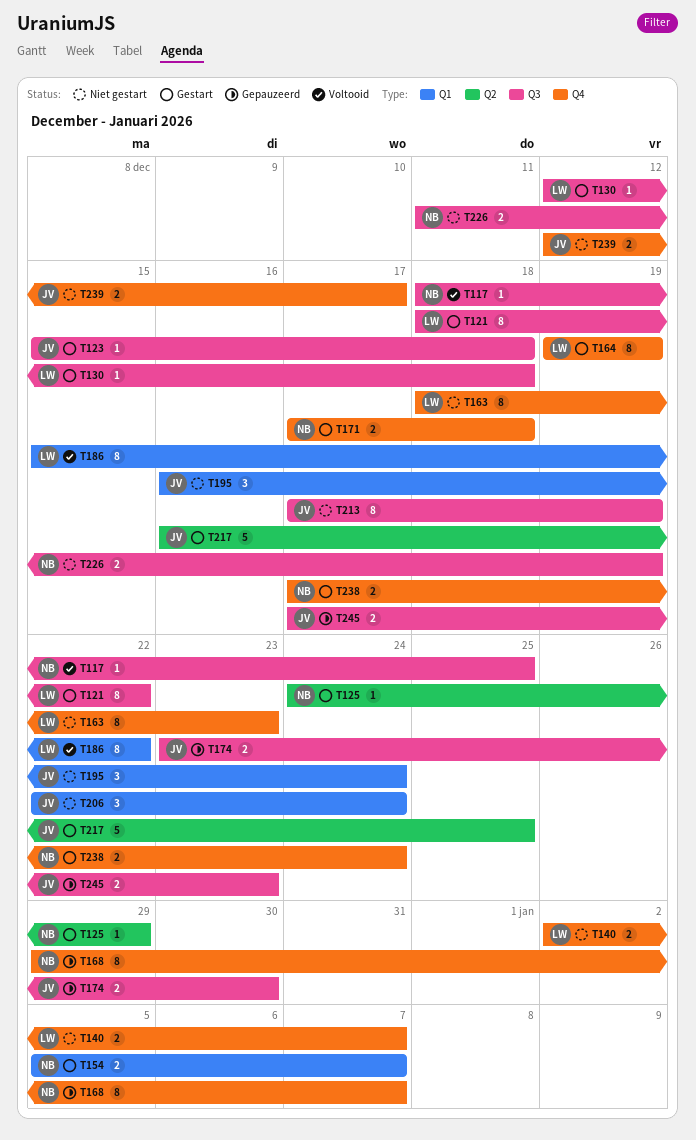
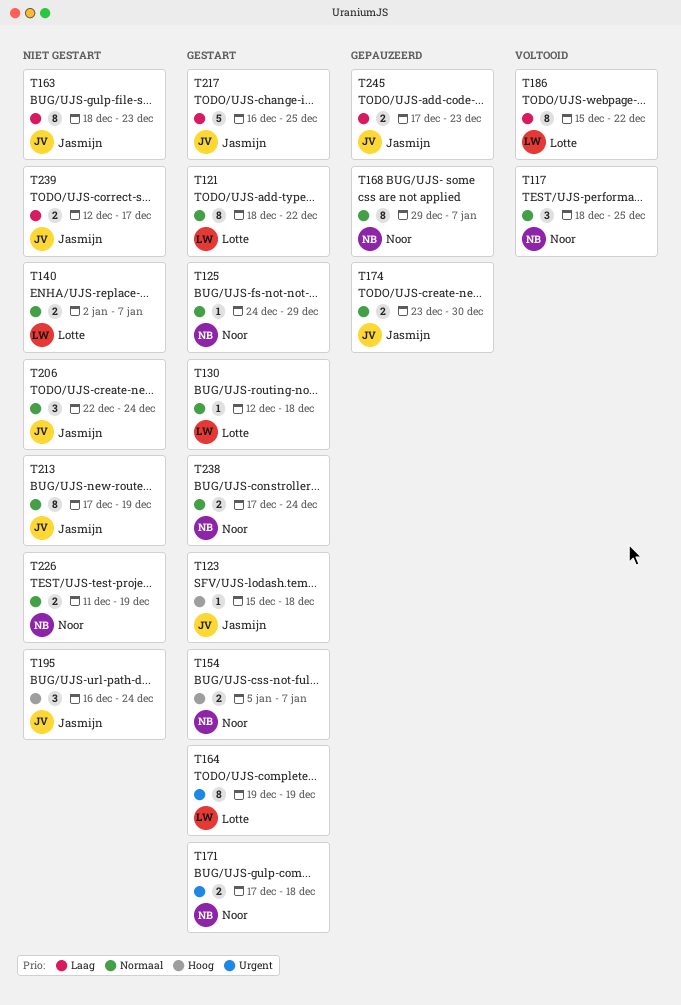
T117, estimate: 1 -> 3
T163, owner: Lotte -> Jasmijn

